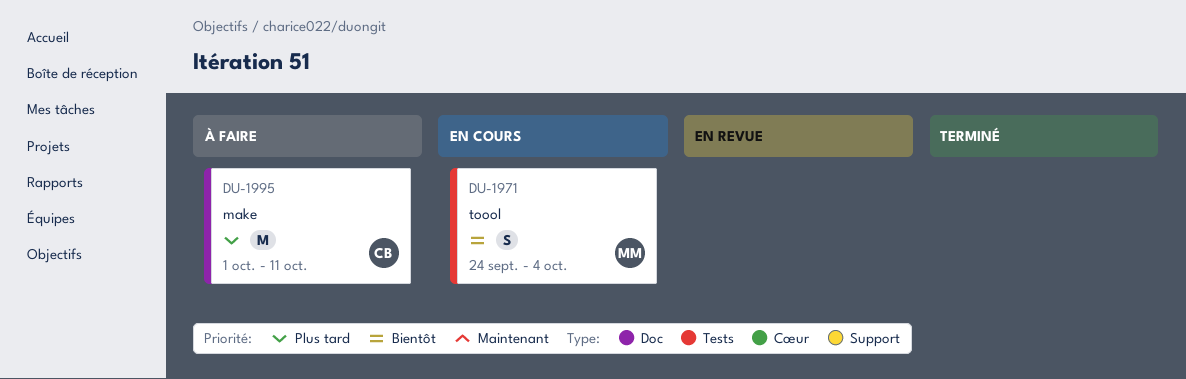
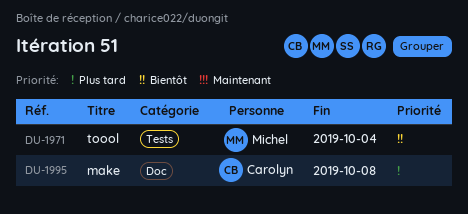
DU-1995, due: Oct 11 -> Oct 8

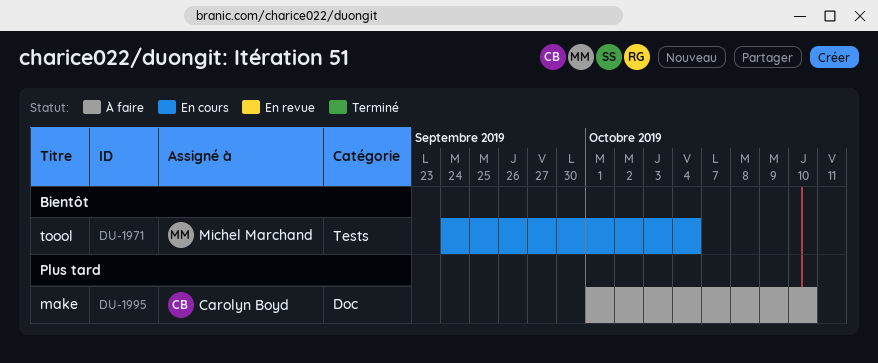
DU-1995, due: Oct 8 -> Oct 10

